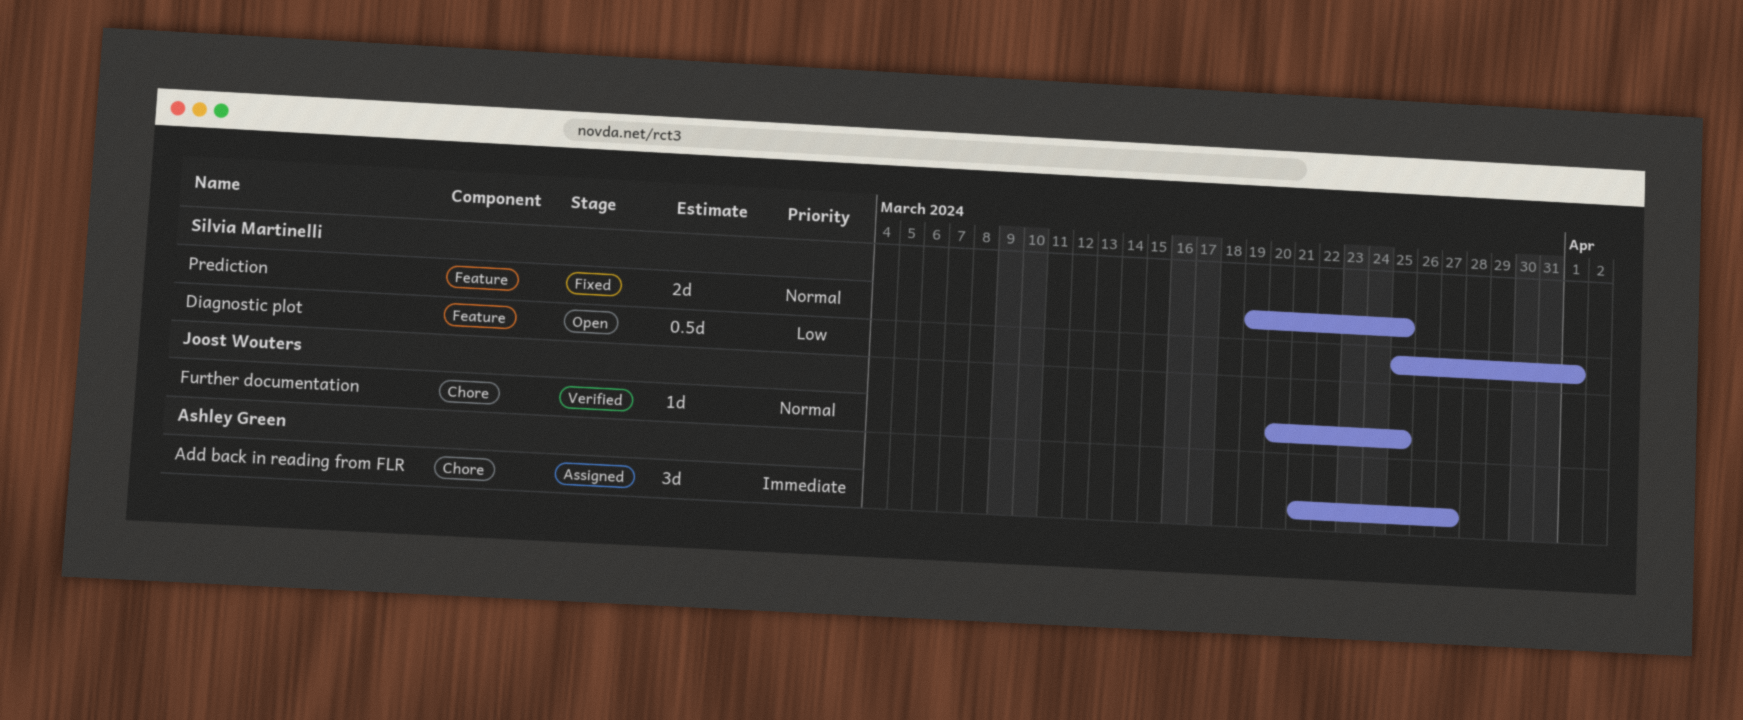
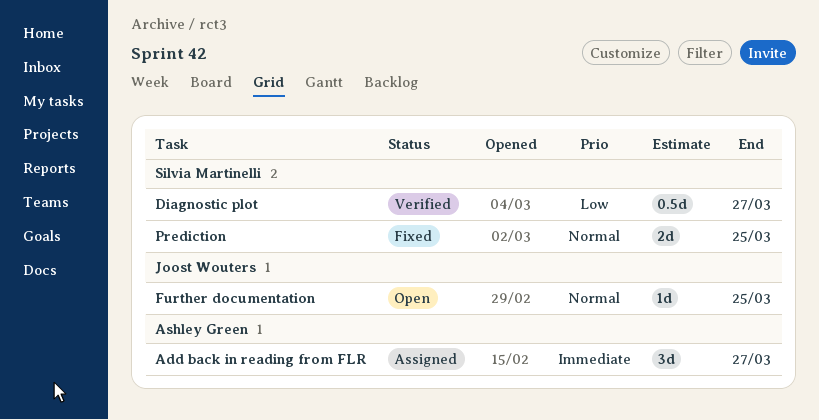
Diagnostic plot, status: Open -> Verified
Diagnostic plot, due: Apr 1 -> Mar 27
Further documentation, status: Verified -> Open

